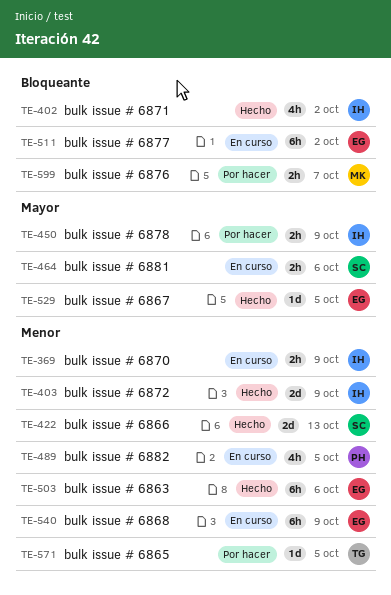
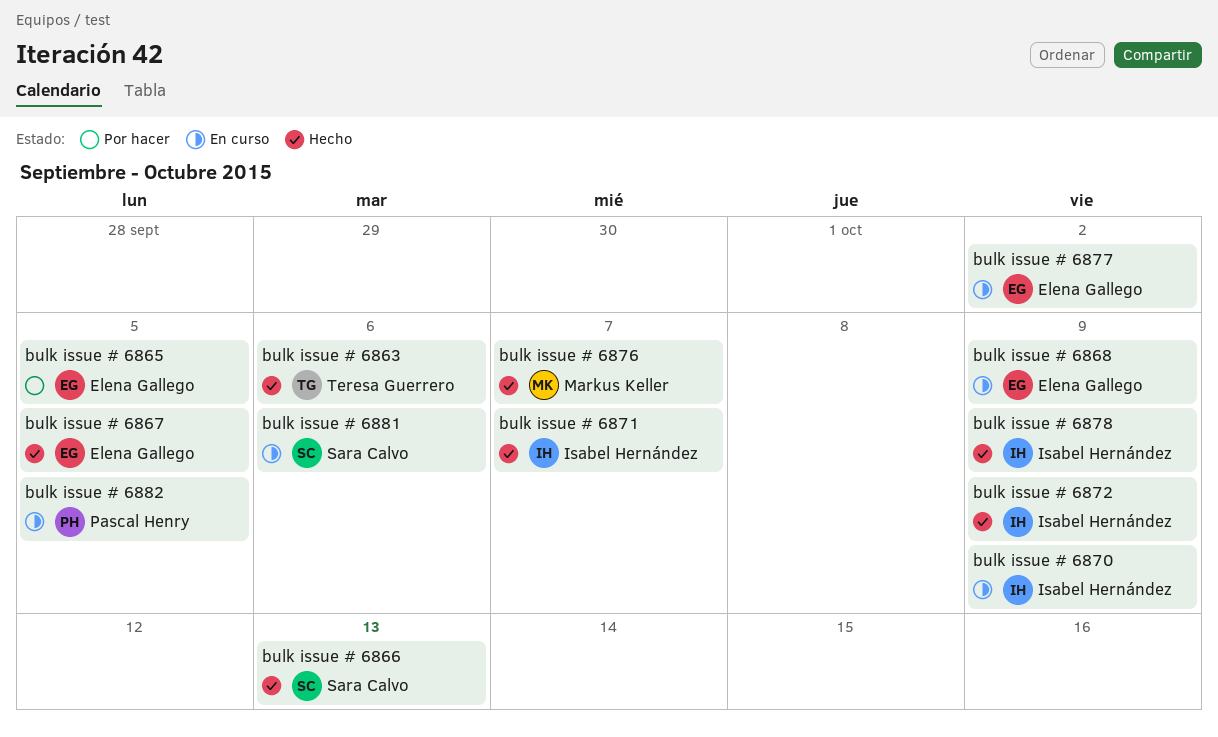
bulk issue # 6863, owner: Elena Gallego -> Teresa Guerrero
bulk issue # 6865, owner: Teresa Guerrero -> Elena Gallego
bulk issue # 6871, due: Oct 2 -> Oct 7
bulk issue # 6876, status: Por hacer -> Hecho
bulk issue # 6878, status: Por hacer -> Hecho

